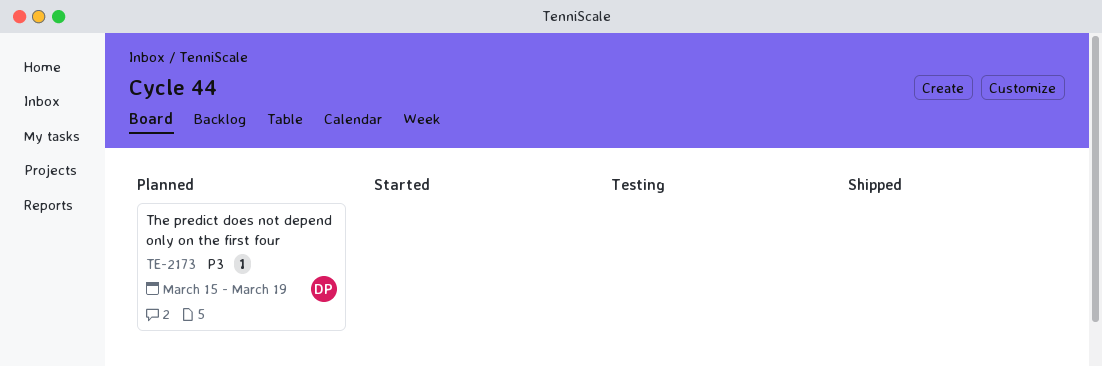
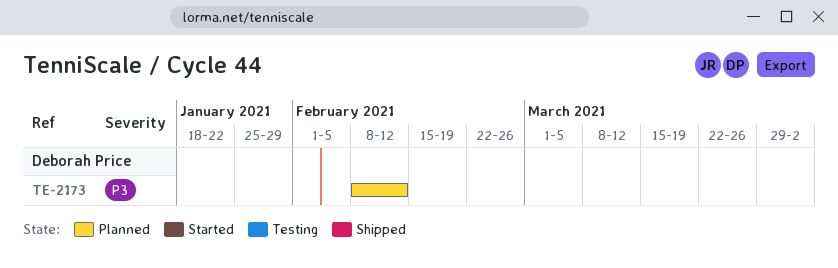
TE-2173, start: Mar 15 -> Feb 8
TE-2173, due: Mar 19 -> Feb 12

